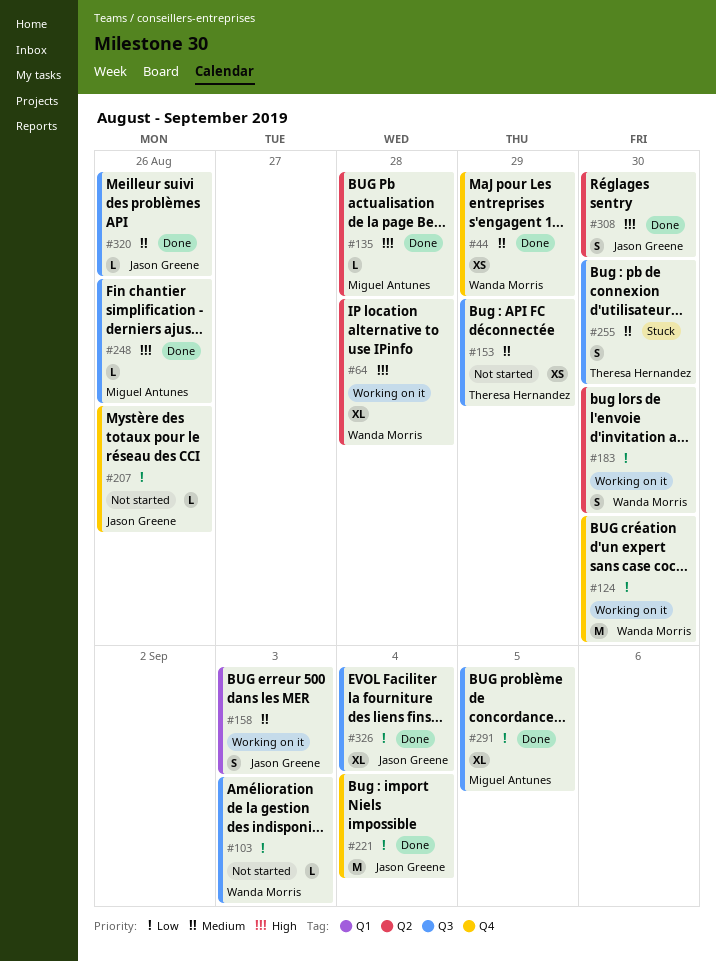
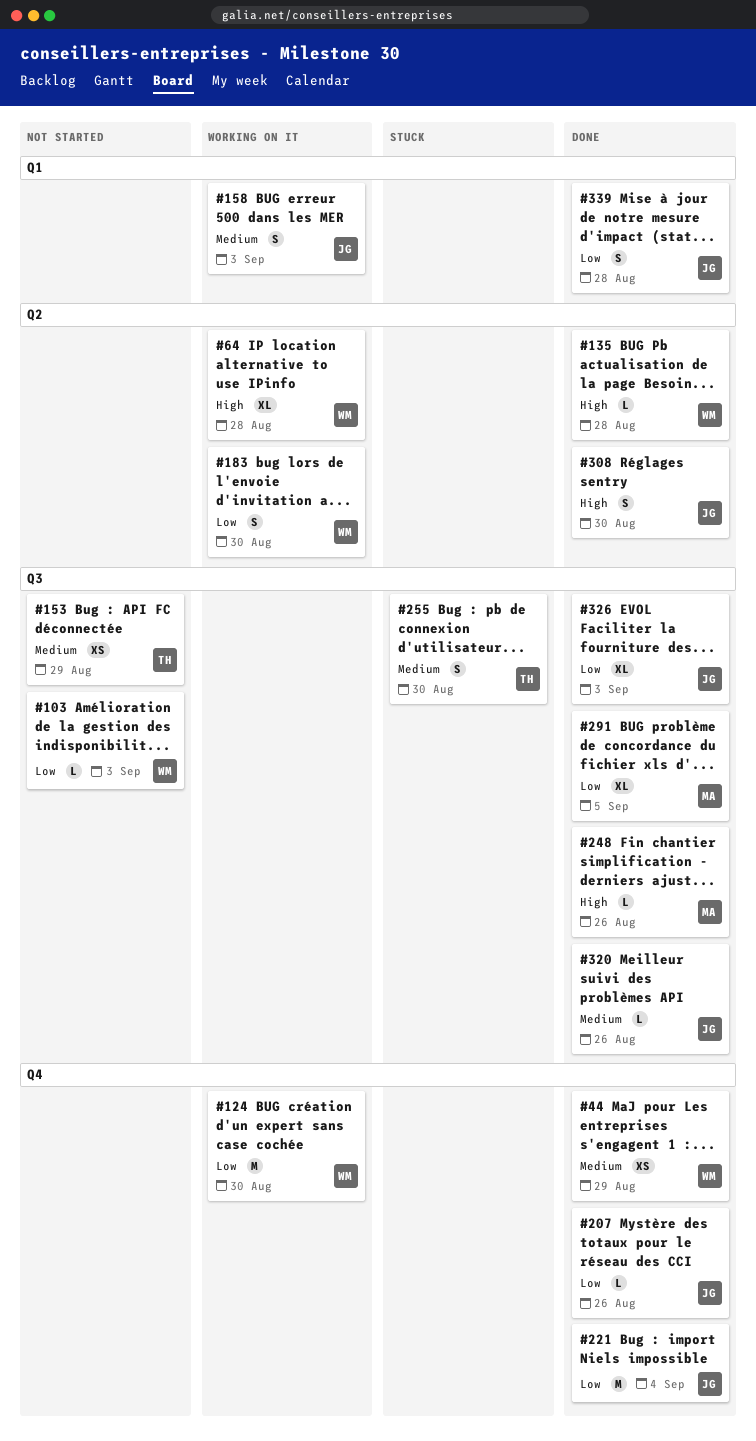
#135, owner: Miguel Antunes -> Wanda Morris
#207, status: Not started -> Done
#326, due: Sep 4 -> Sep 3
#339: none -> present

